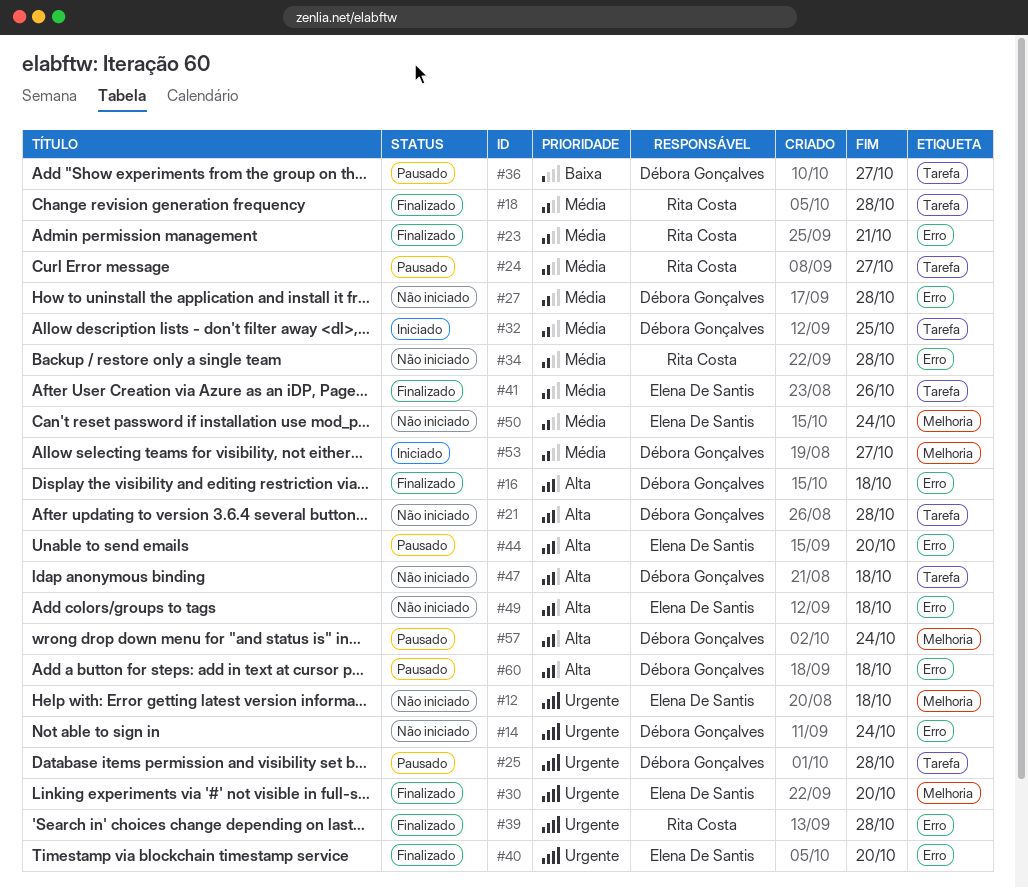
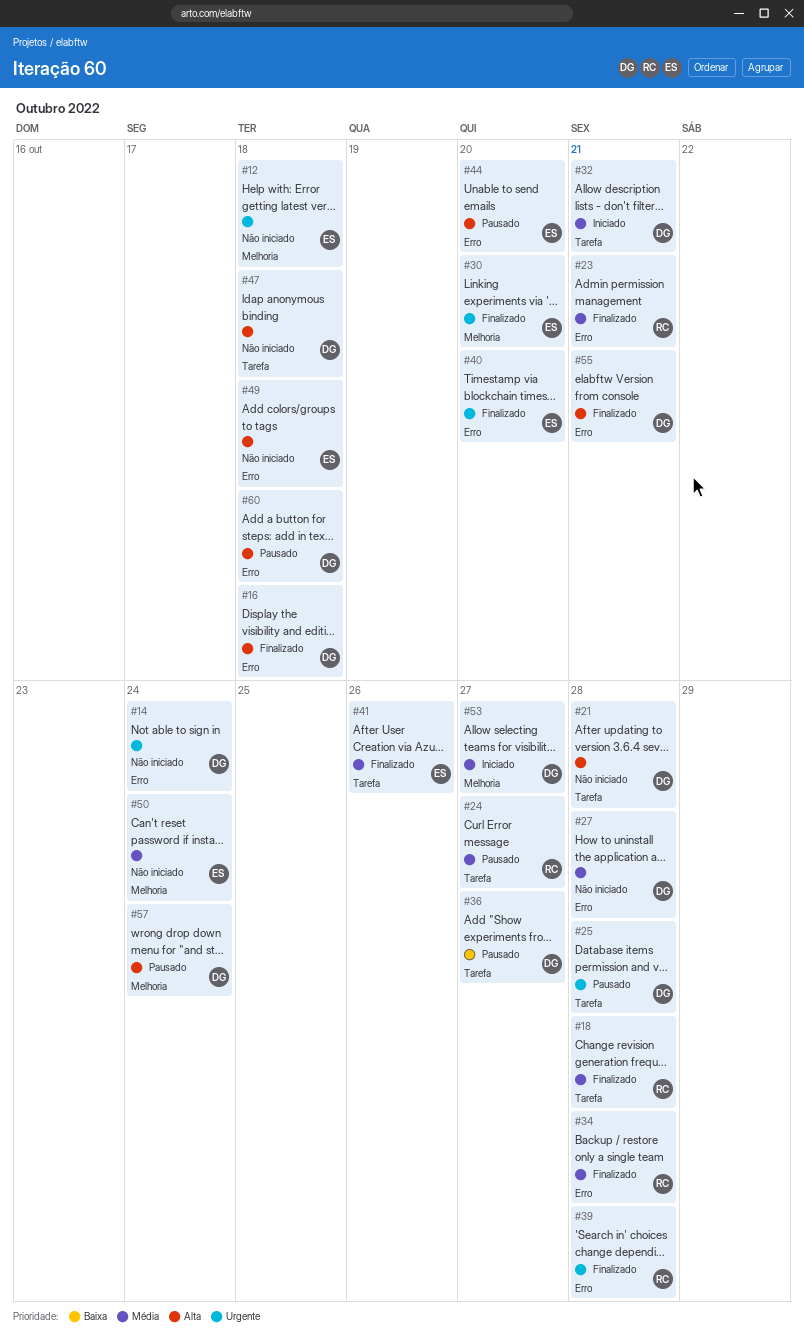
#32, due: Oct 25 -> Oct 21
#34, status: Não iniciado -> Finalizado
#55: none -> present

